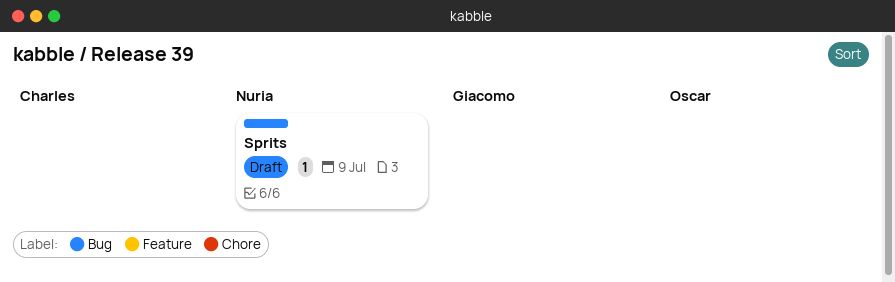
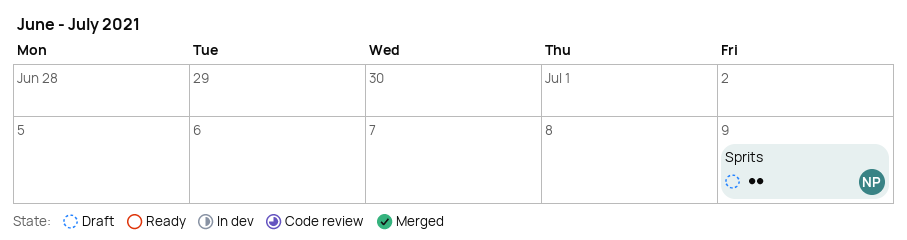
Sprits, estimate: 1 -> 2

